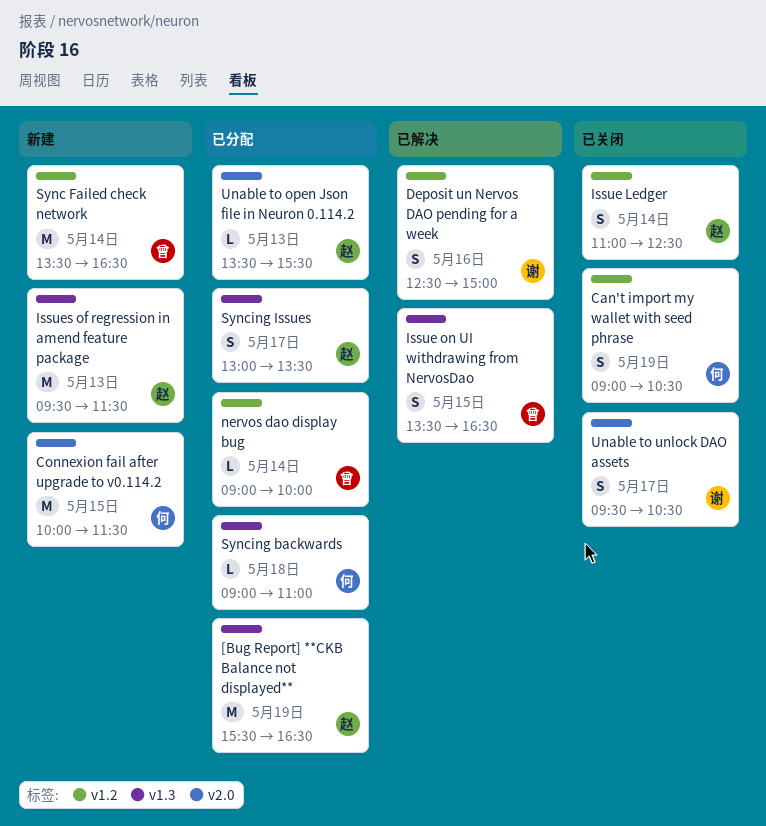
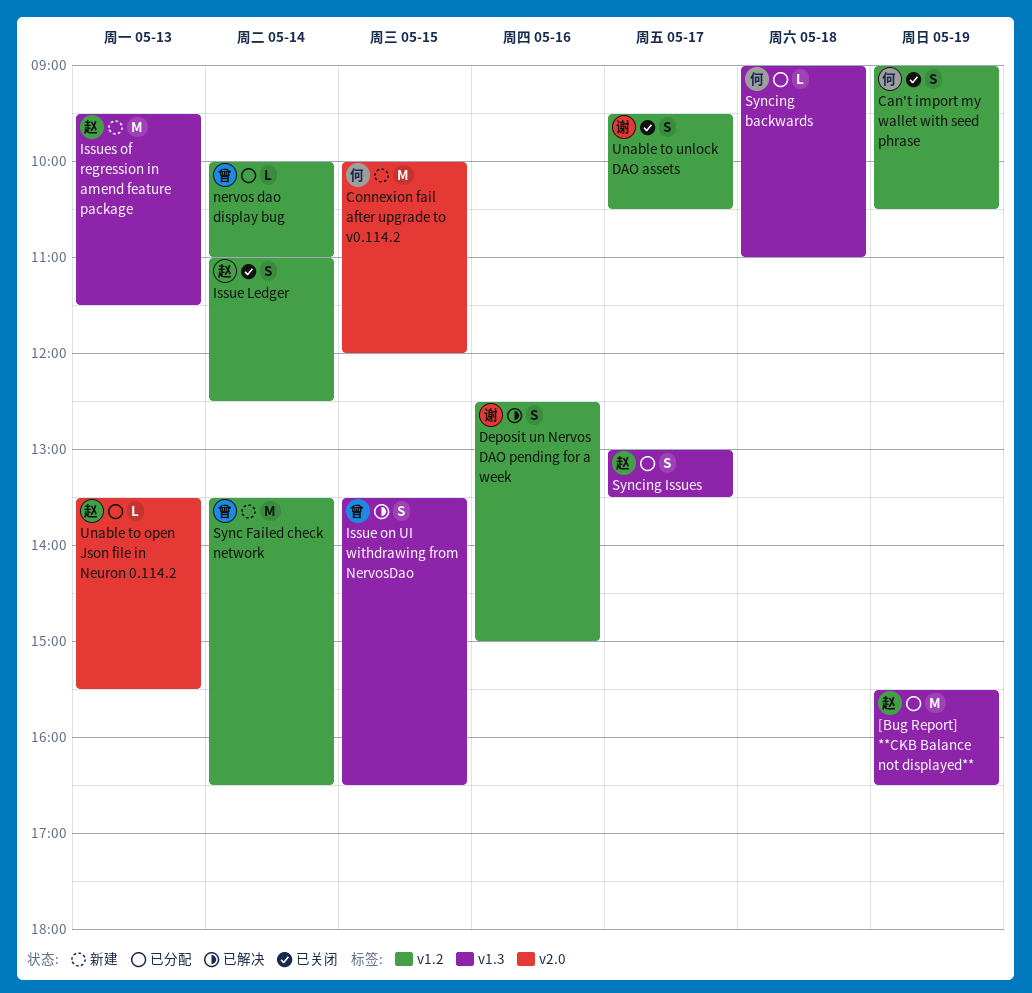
Connexion fail after upgrade to v0.114.2, ends: 11:30 -> 12:00
nervos dao display bug, begins: 09:00 -> 10:00
nervos dao display bug, ends: 10:00 -> 11:00
Unable to unlock DAO assets, label: v2.0 -> v1.2

